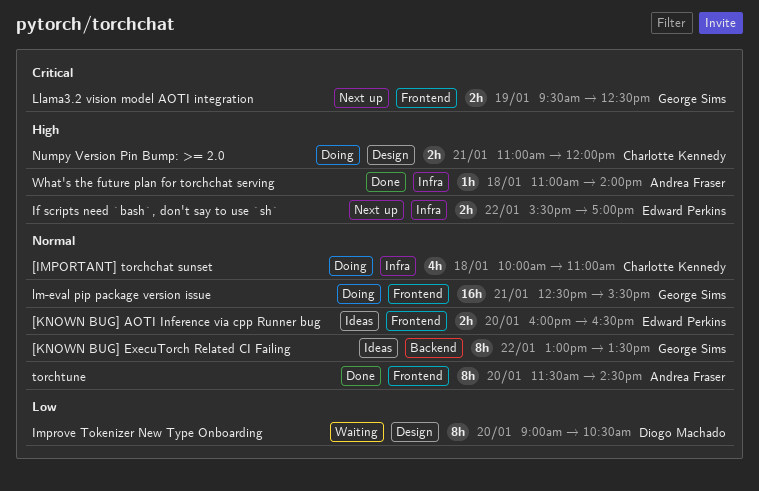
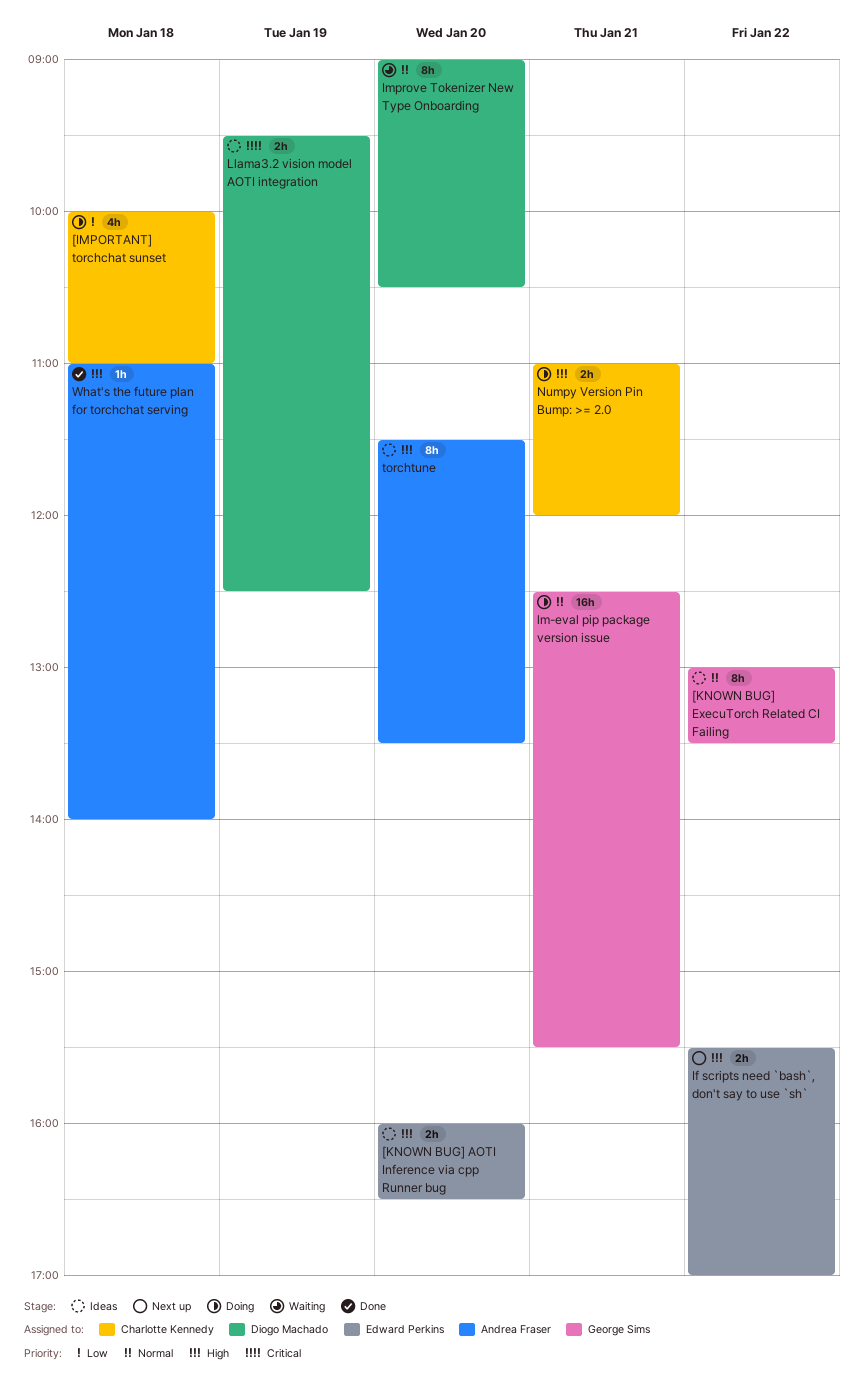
[IMPORTANT] torchchat sunset, priority: Normal -> Low
[KNOWN BUG] AOTI Inference via cpp Runner bug, priority: Normal -> High
Improve Tokenizer New Type Onboarding, priority: Low -> Normal
Llama3.2 vision model AOTI integration, status: Next up -> Ideas
Llama3.2 vision model AOTI integration, owner: George Sims -> Diogo Machado
torchtune, status: Done -> Ideas
torchtune, priority: Normal -> High
torchtune, ends: 14:30 -> 13:30

